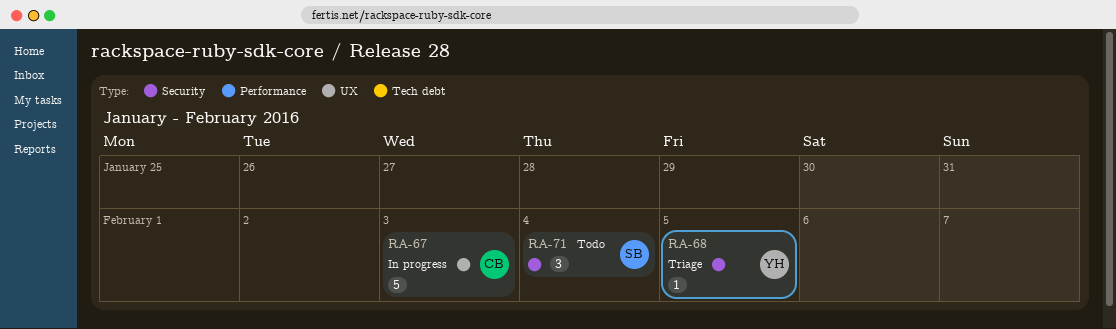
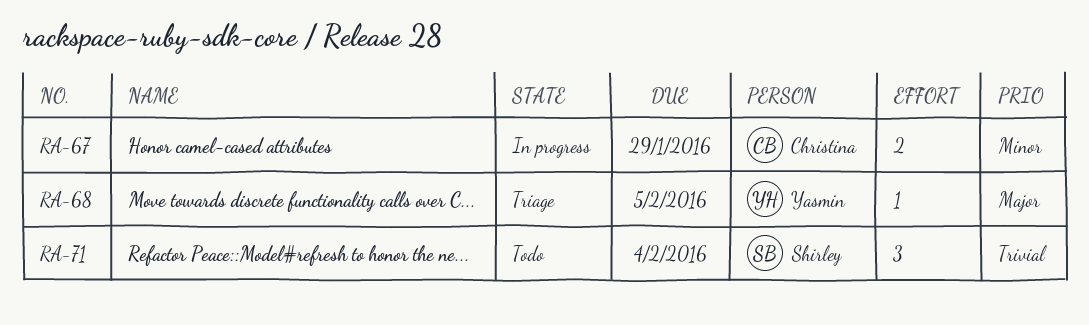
RA-67, estimate: 5 -> 2
RA-67, due: Feb 3 -> Jan 29

